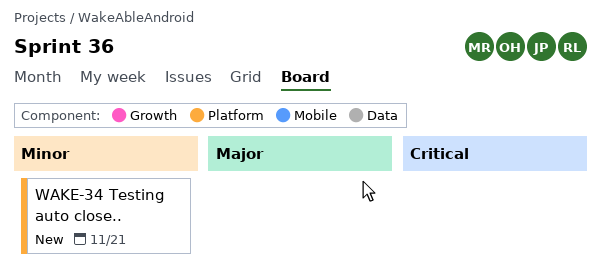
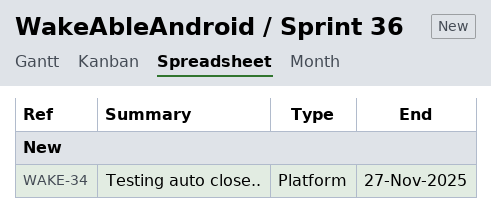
WAKE-34, due: Nov 21 -> Nov 27

